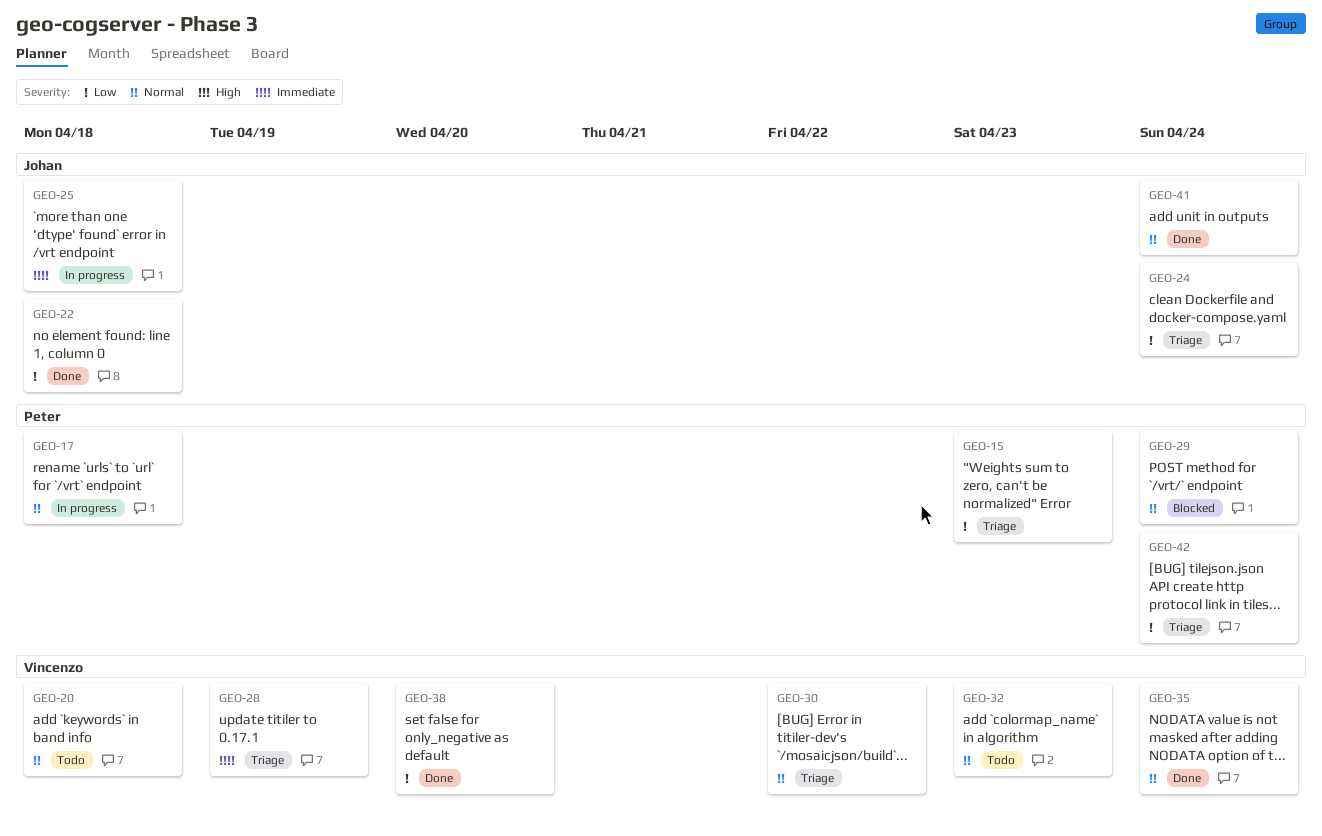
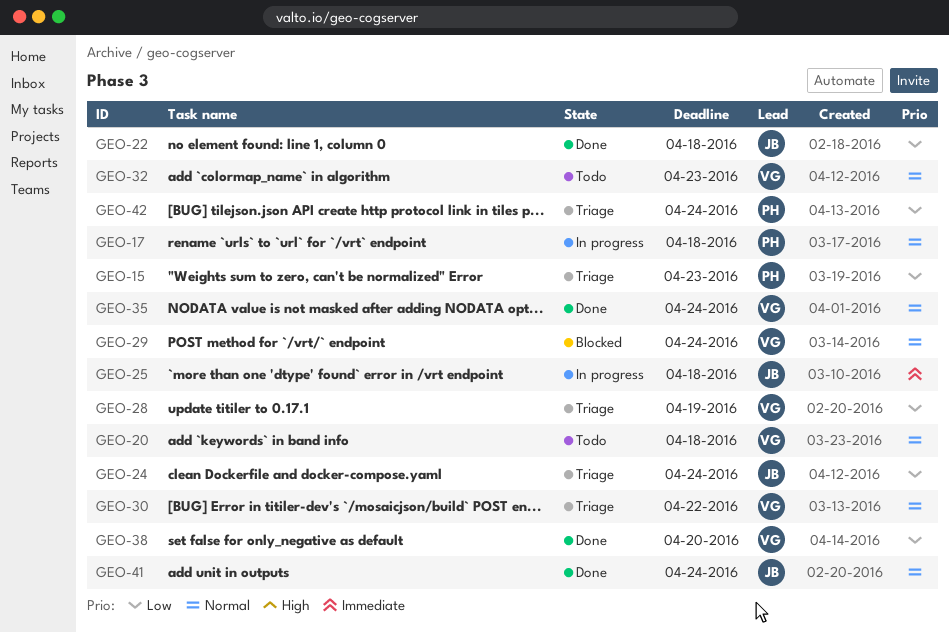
GEO-28, priority: Immediate -> Low
GEO-29, owner: Peter -> Vincenzo

